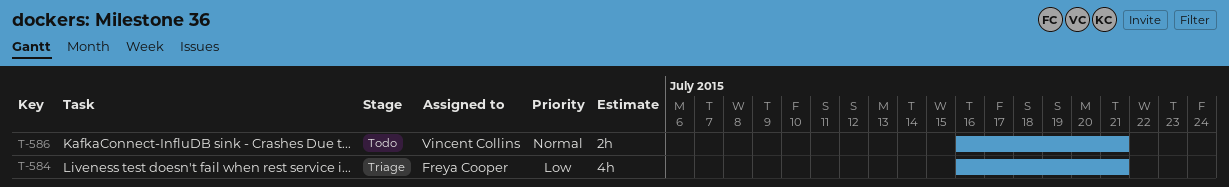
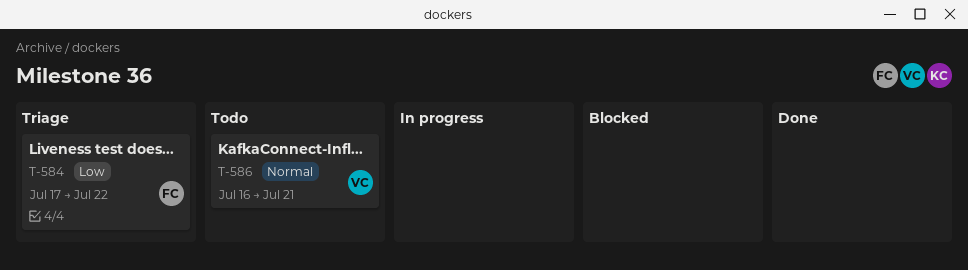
T-584, start: Jul 16 -> Jul 17
T-584, due: Jul 21 -> Jul 22

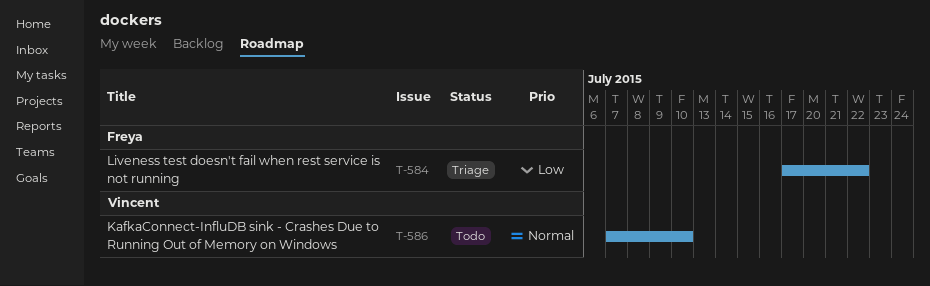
T-586, start: Jul 16 -> Jul 7
T-586, due: Jul 21 -> Jul 10

